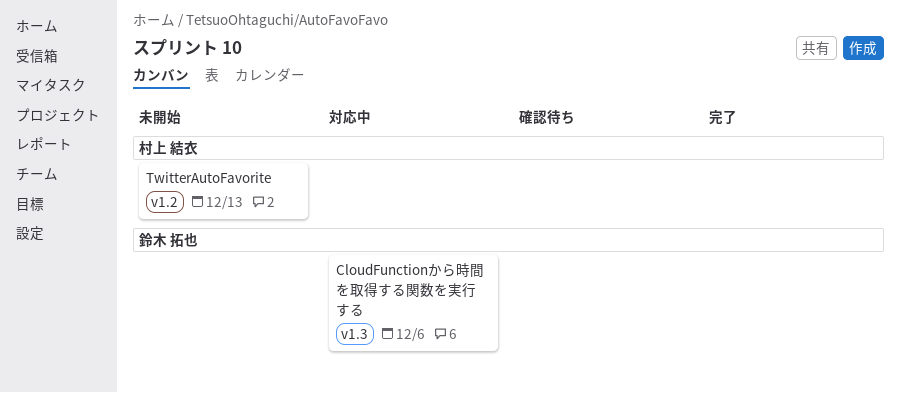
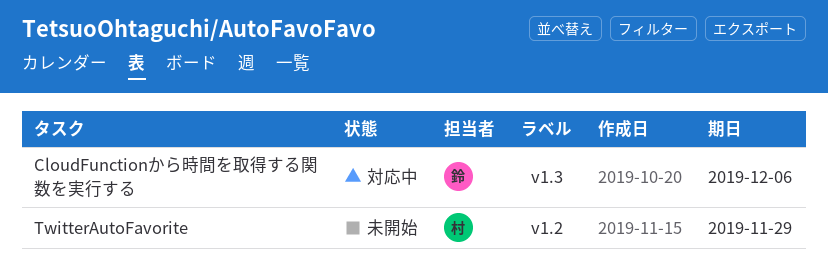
TwitterAutoFavorite, due: Dec 13 -> Nov 29

